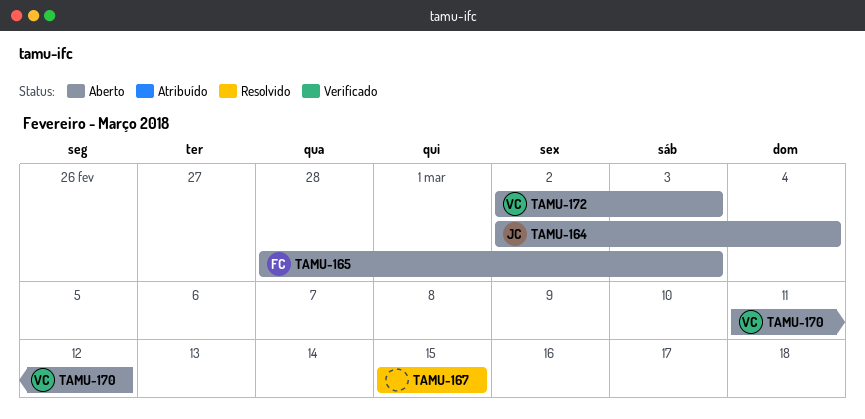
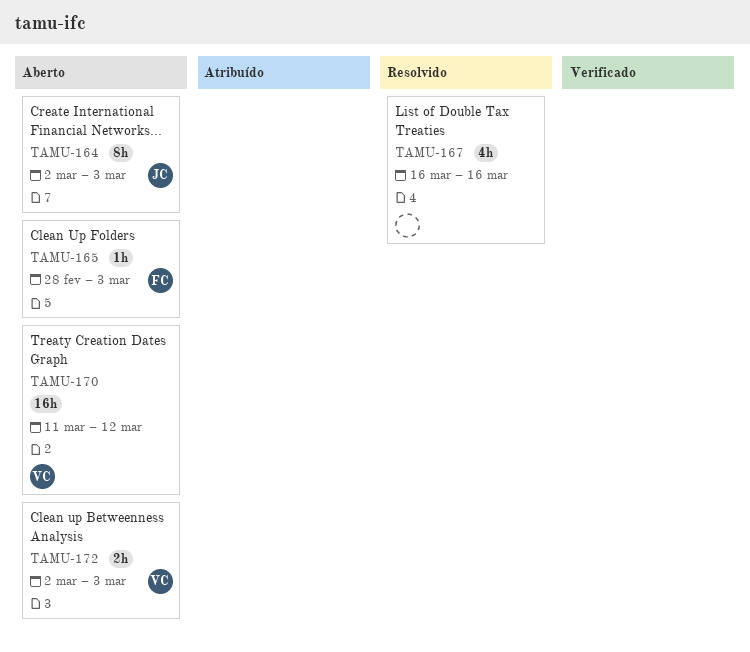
TAMU-164, due: Mar 4 -> Mar 3
TAMU-167, start: Mar 15 -> Mar 16
TAMU-167, due: Mar 15 -> Mar 16

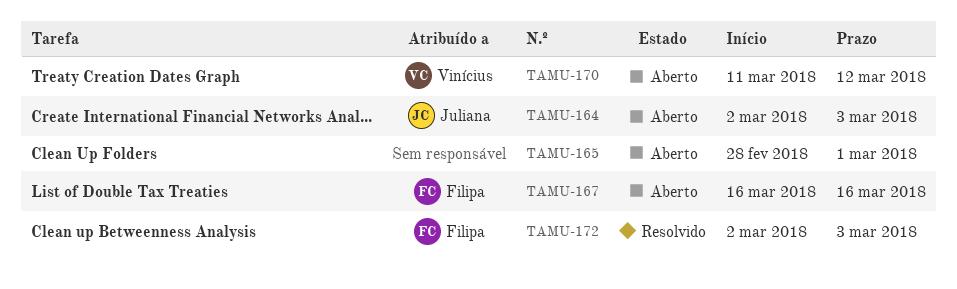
TAMU-165, owner: Filipa -> none
TAMU-165, due: Mar 3 -> Mar 1
TAMU-167, status: Resolvido -> Aberto
TAMU-167, owner: none -> Filipa
TAMU-172, status: Aberto -> Resolvido
TAMU-172, owner: Vinícius -> Filipa

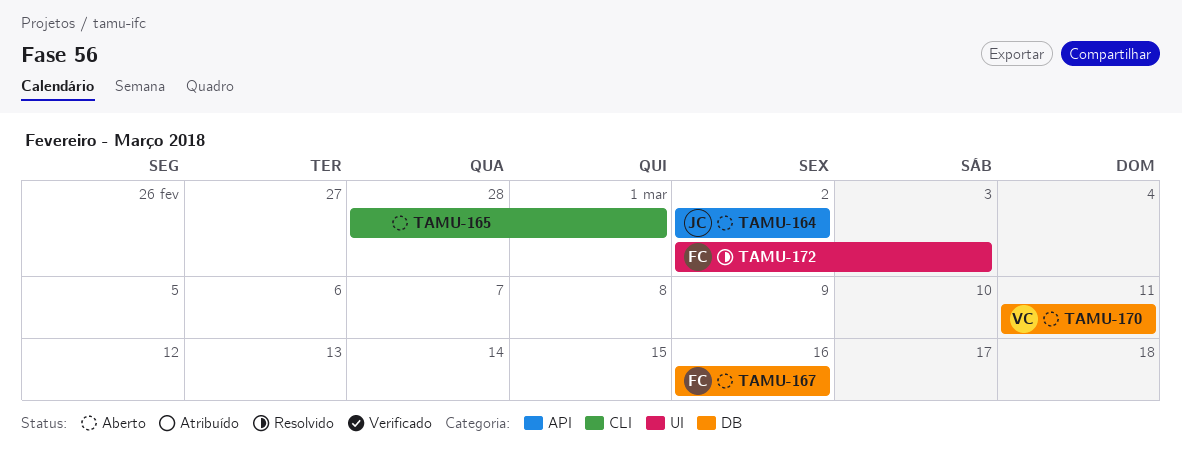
TAMU-164, due: Mar 3 -> Mar 2
TAMU-170, due: Mar 12 -> Mar 11

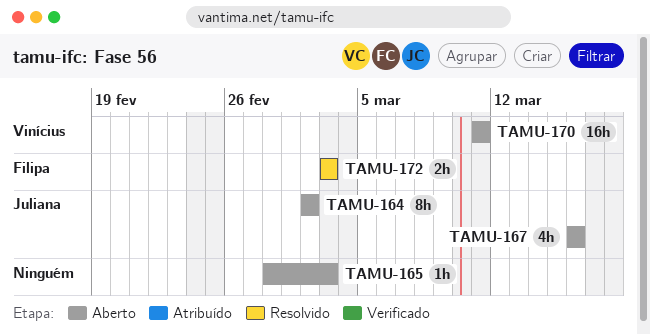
TAMU-165, due: Mar 1 -> Mar 3
TAMU-167, owner: Filipa -> Juliana
TAMU-172, start: Mar 2 -> Mar 3

